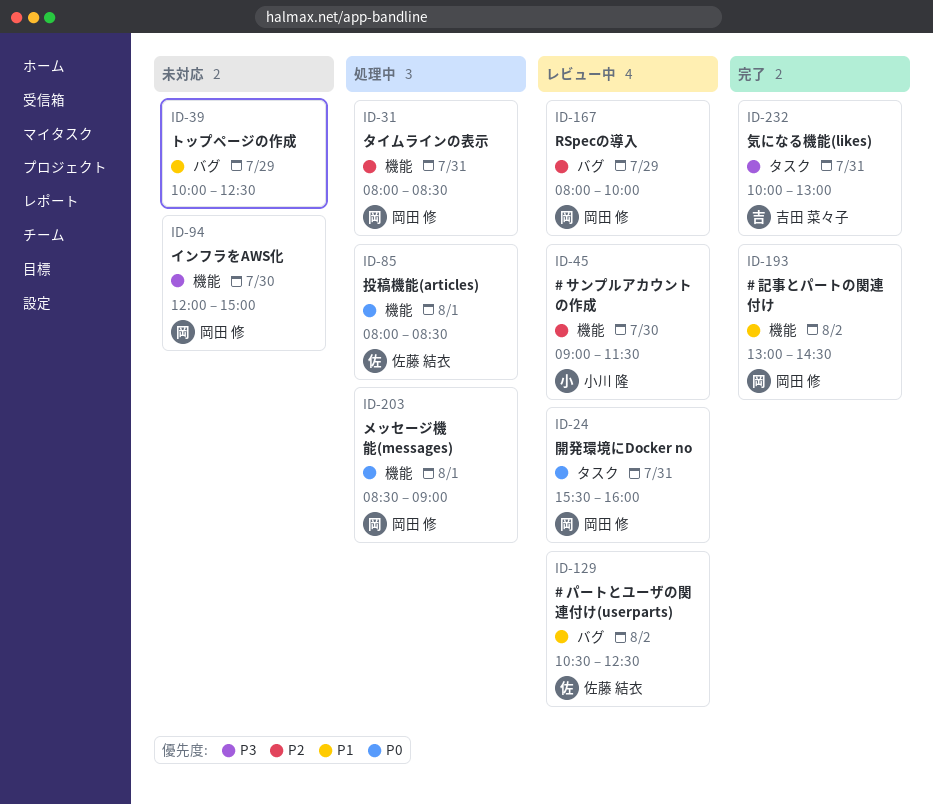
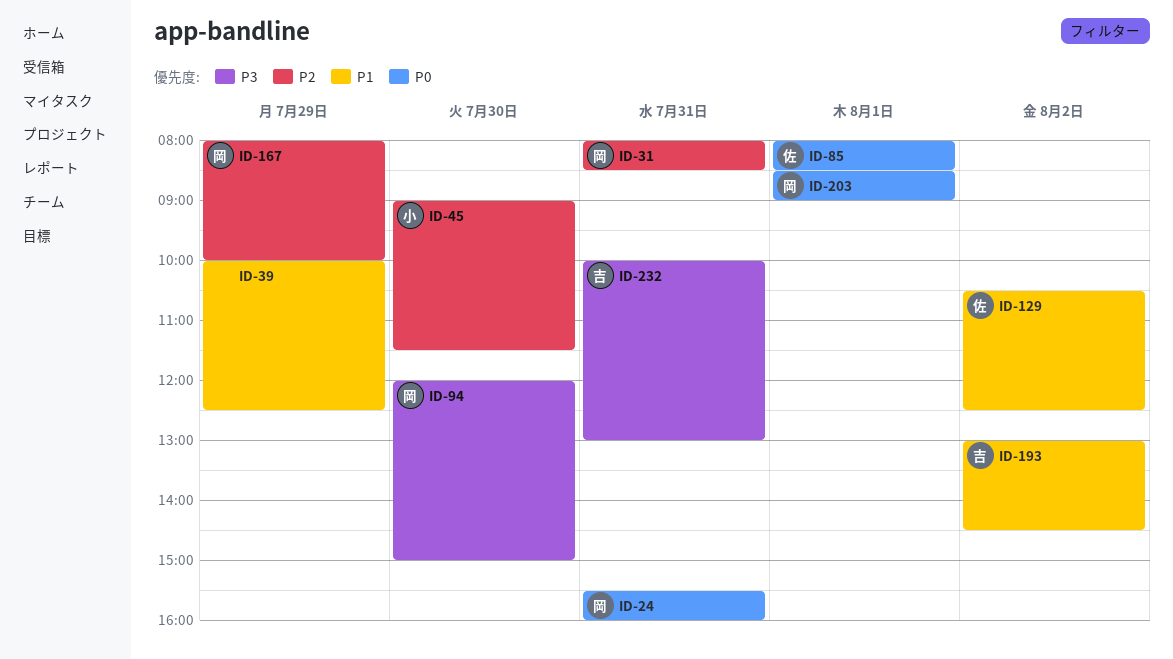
ID-193, owner: 岡田 修 -> 吉田 菜々子

